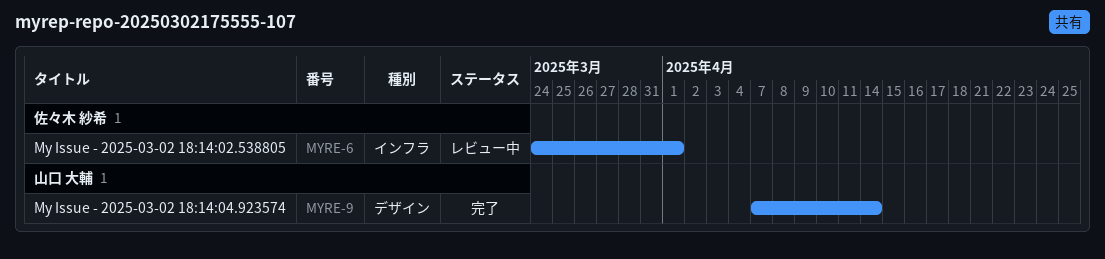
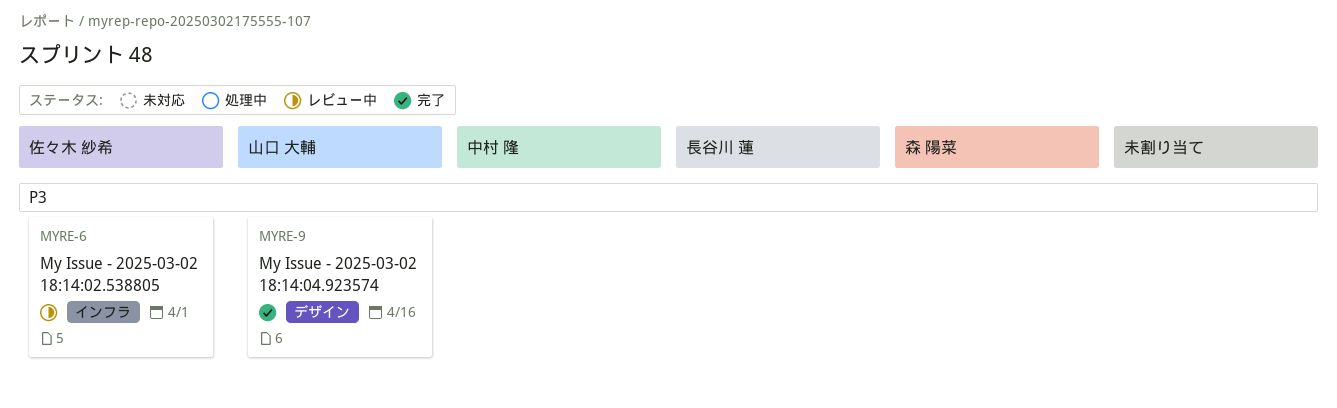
MYRE-9, due: Apr 14 -> Apr 16

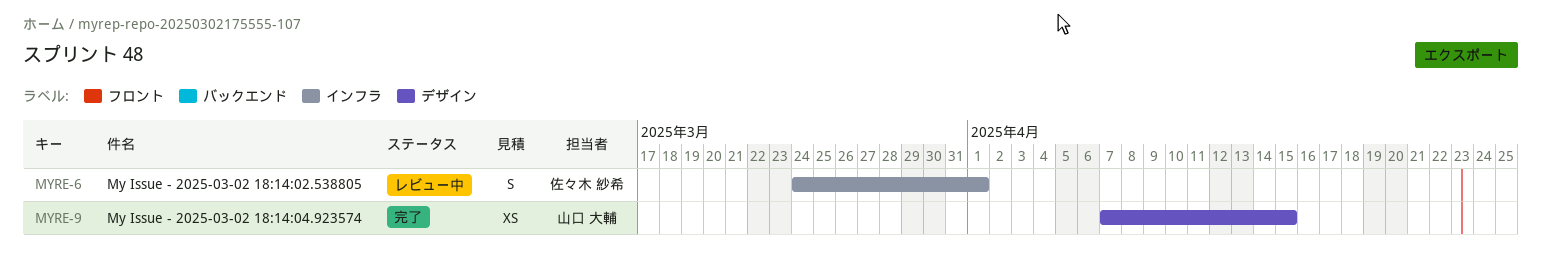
MYRE-9, due: Apr 16 -> Apr 15

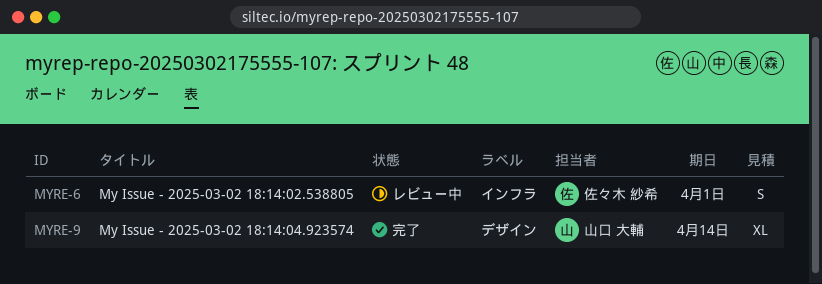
MYRE-9, estimate: XS -> XL
MYRE-9, due: Apr 15 -> Apr 14

